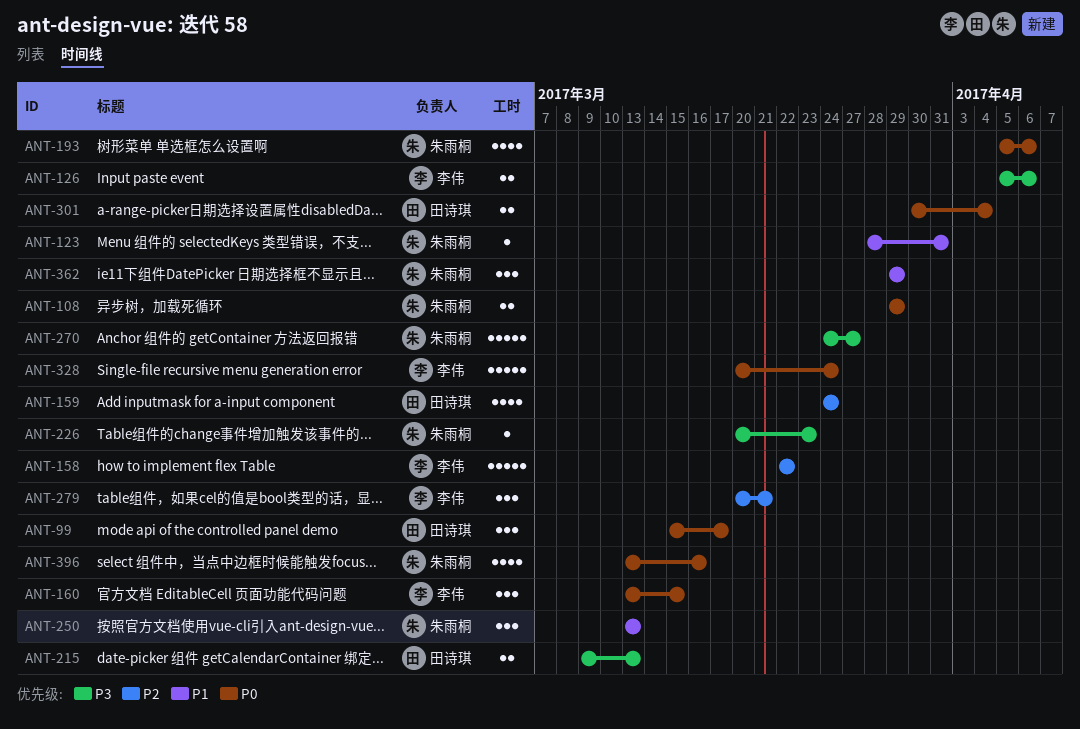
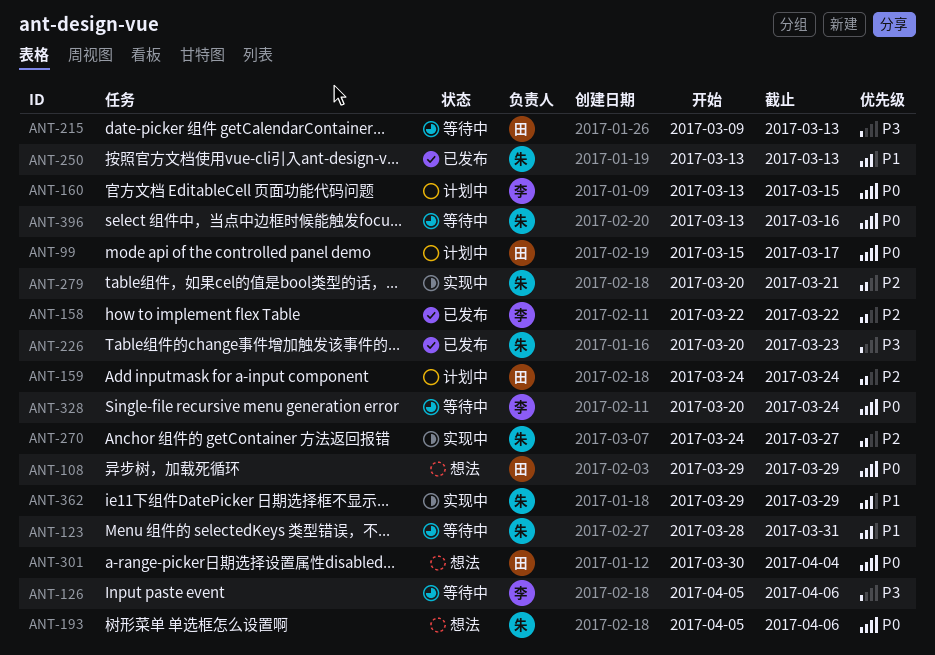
ANT-108, owner: 朱雨桐 -> 田诗琪
ANT-270, priority: P3 -> P2
ANT-279, owner: 李伟 -> 朱雨桐

